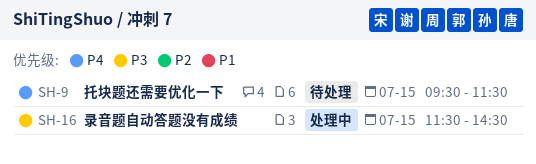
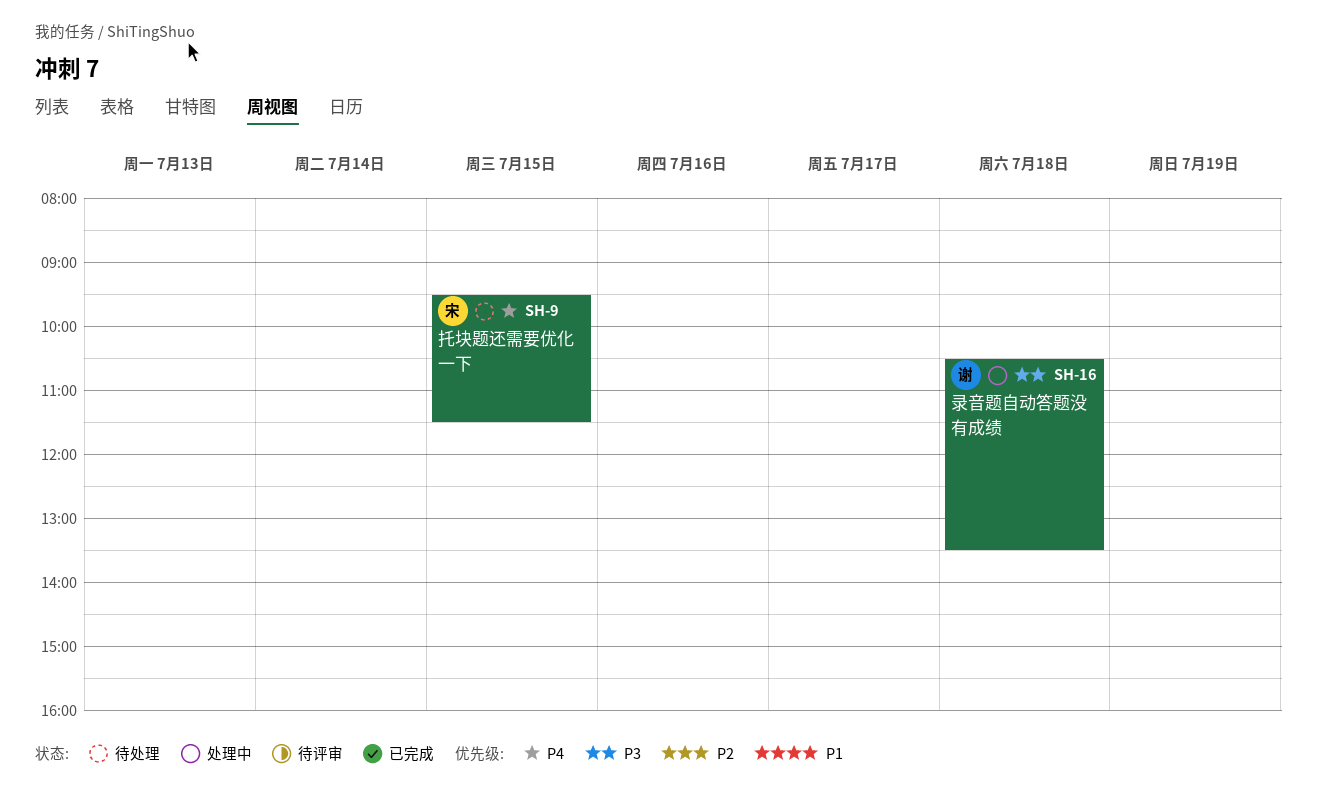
SH-16, day: Jul 15 -> Jul 18
SH-16, begins: 11:30 -> 10:30
SH-16, ends: 14:30 -> 13:30

